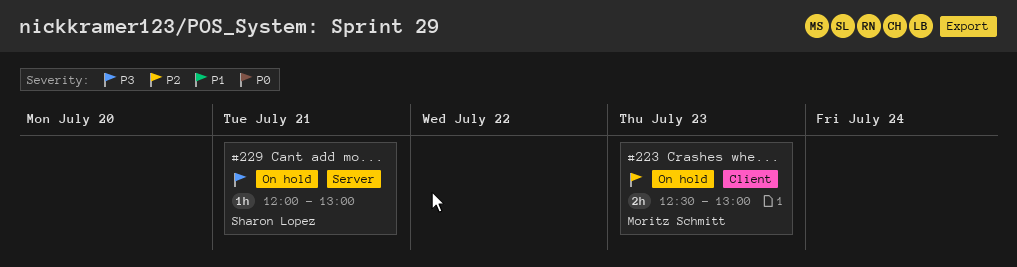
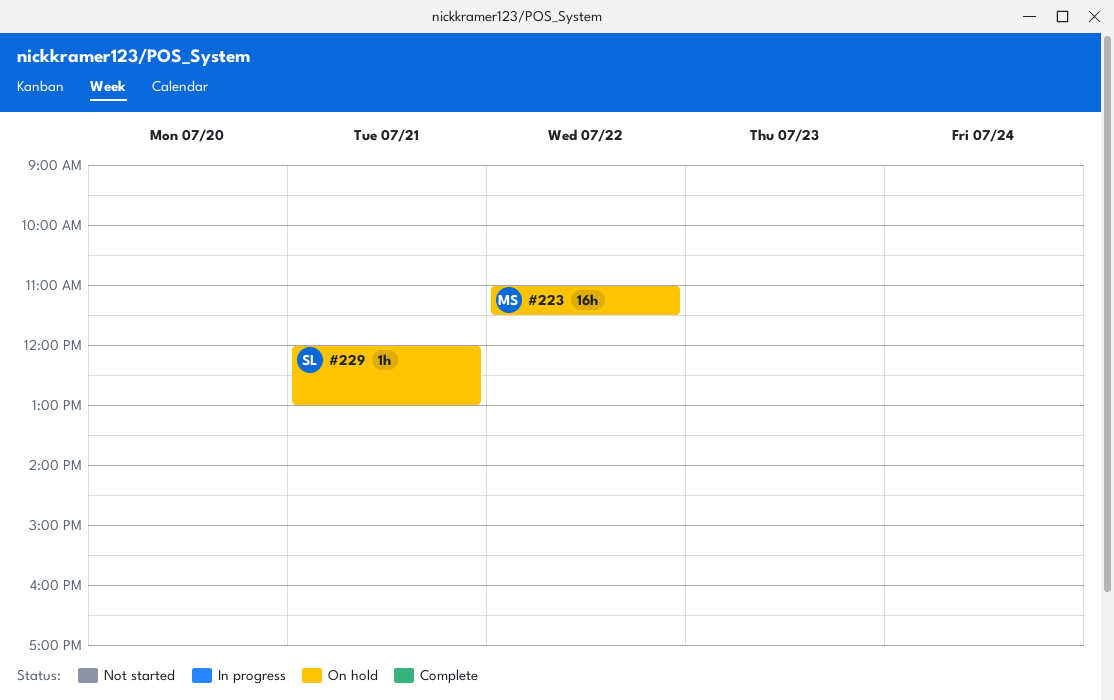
#223, estimate: 2h -> 16h
#223, day: Jul 23 -> Jul 22
#223, begins: 12:30 -> 11:00
#223, ends: 13:00 -> 11:30

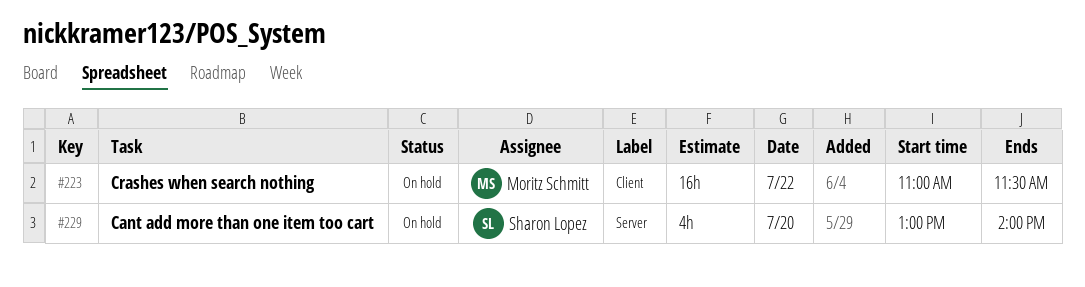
#229, estimate: 1h -> 4h
#229, day: Jul 21 -> Jul 20
#229, begins: 12:00 -> 13:00
#229, ends: 13:00 -> 14:00

